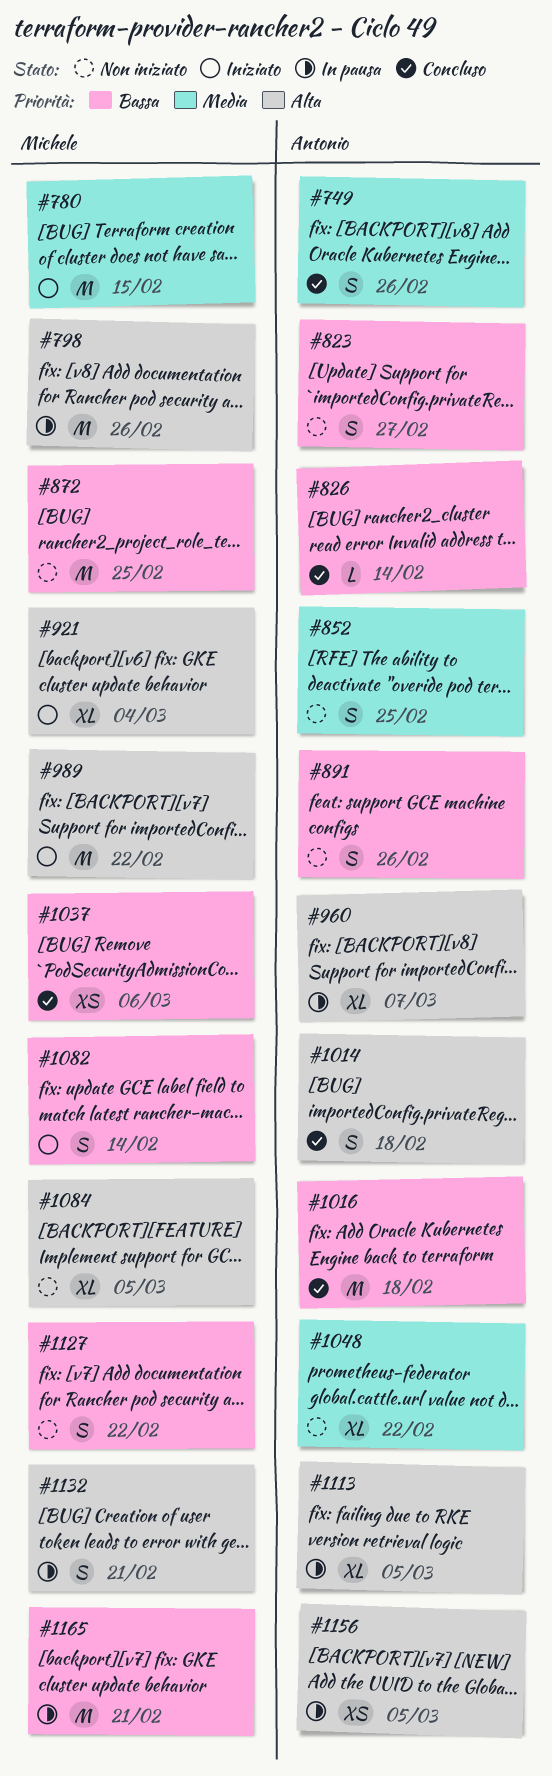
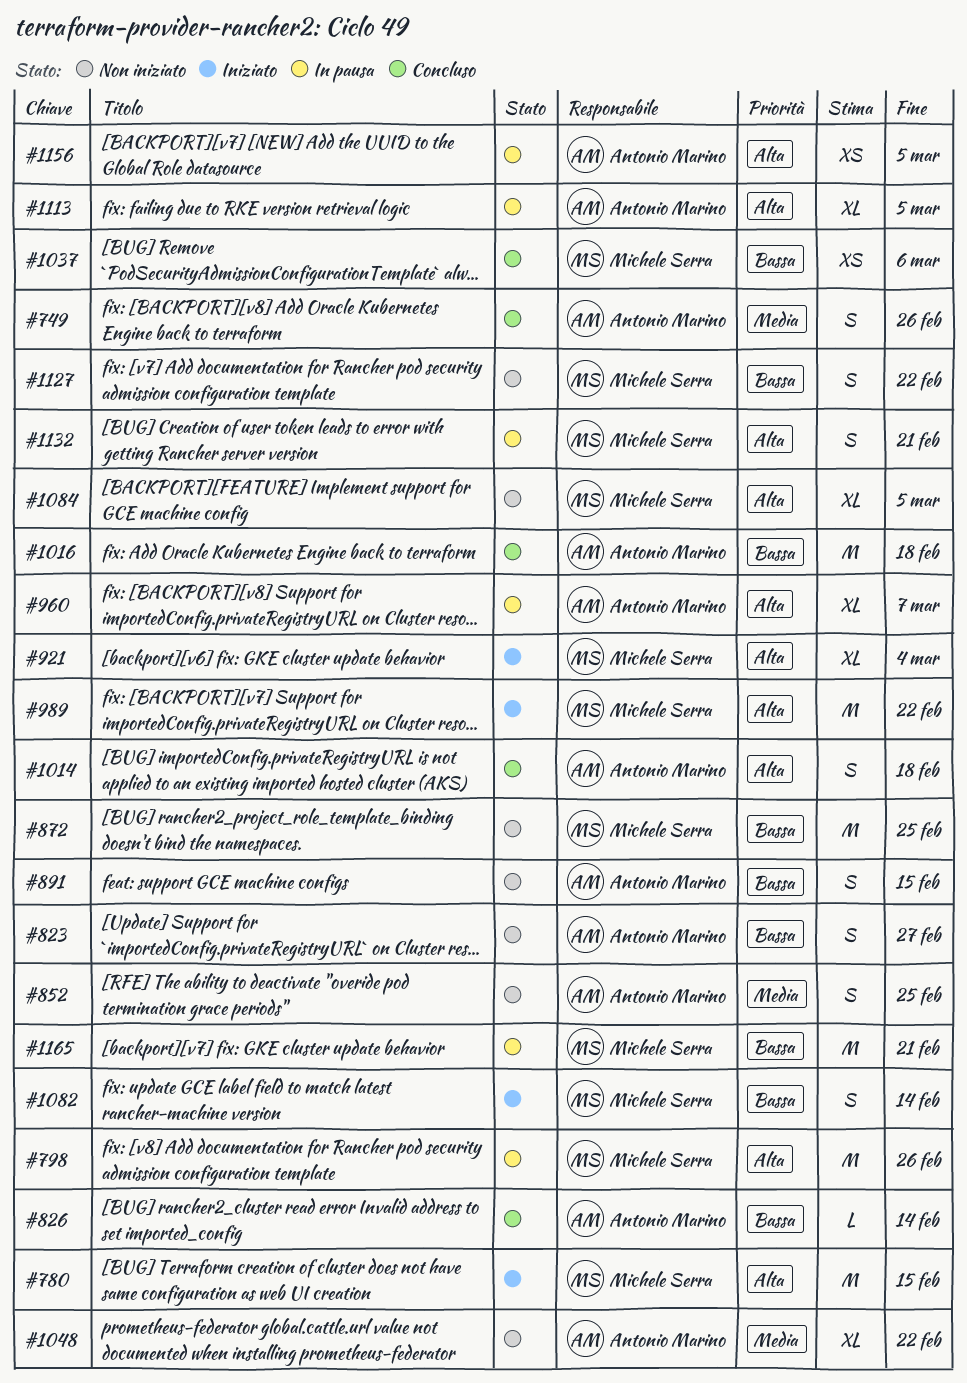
#780, priority: Media -> Alta
#891, due: Feb 26 -> Feb 15

